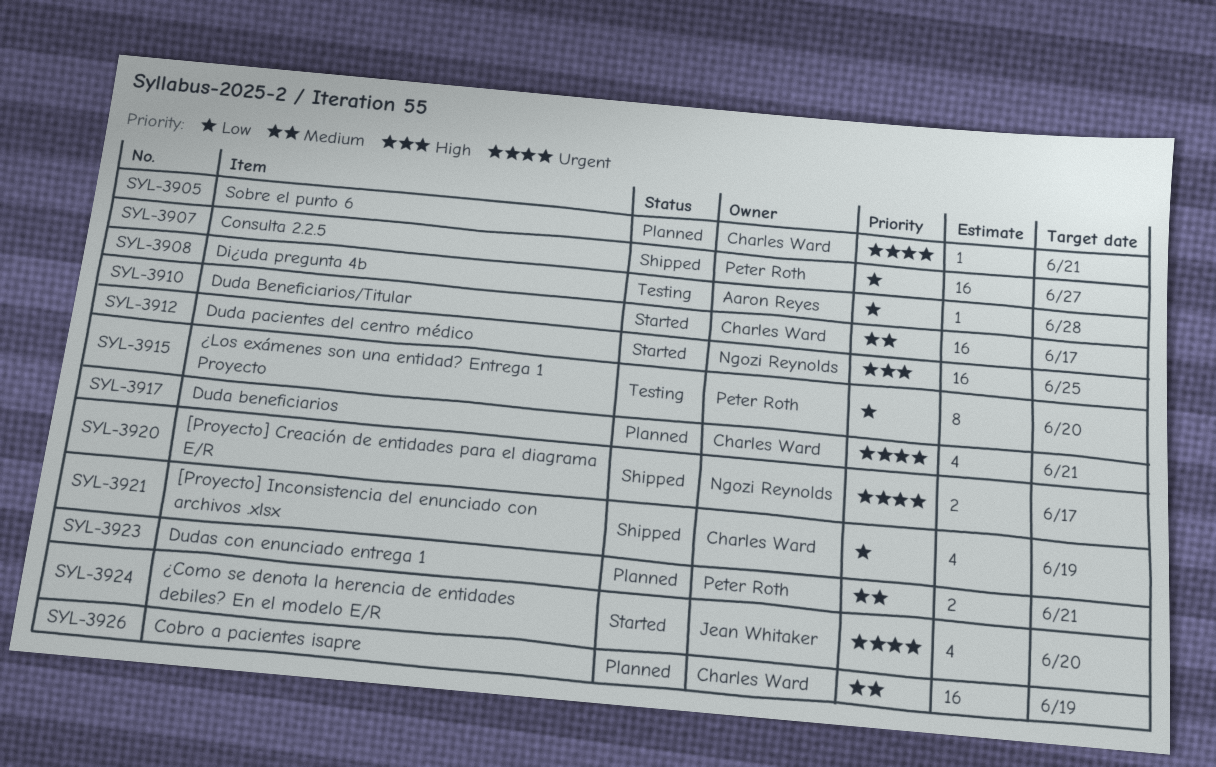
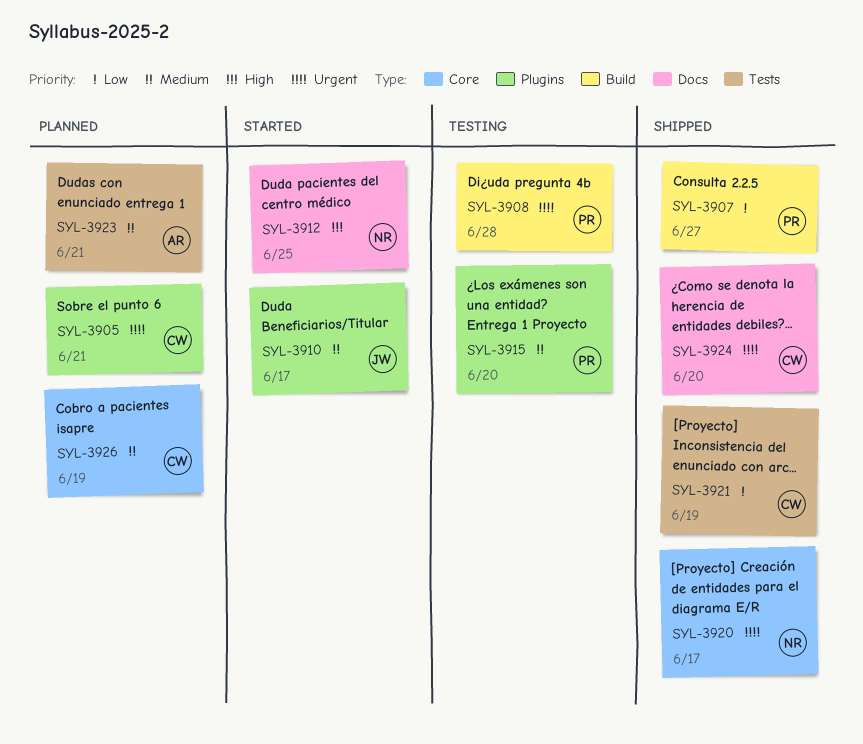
SYL-3908, owner: Aaron Reyes -> Peter Roth
SYL-3908, priority: Low -> Urgent
SYL-3910, owner: Charles Ward -> Jean Whitaker
SYL-3915, priority: Low -> Medium
SYL-3917: present -> none
SYL-3923, owner: Peter Roth -> Aaron Reyes
SYL-3924, status: Started -> Shipped
SYL-3924, owner: Jean Whitaker -> Charles Ward

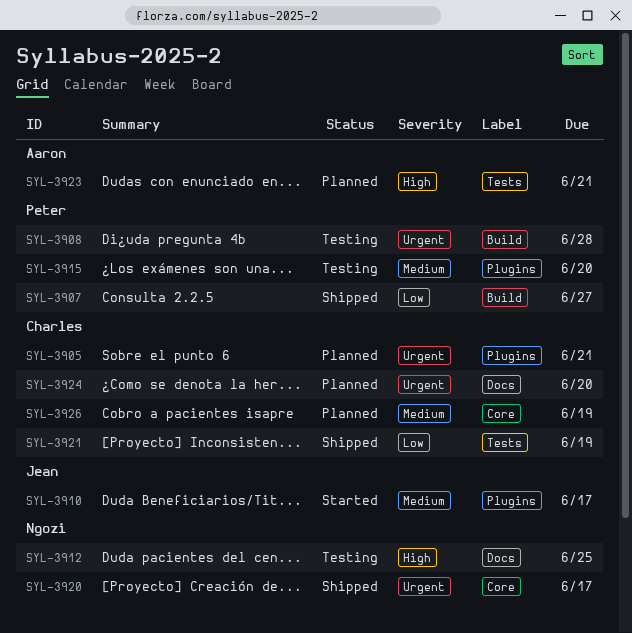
SYL-3912, status: Started -> Testing
SYL-3923, priority: Medium -> High
SYL-3924, status: Shipped -> Planned

